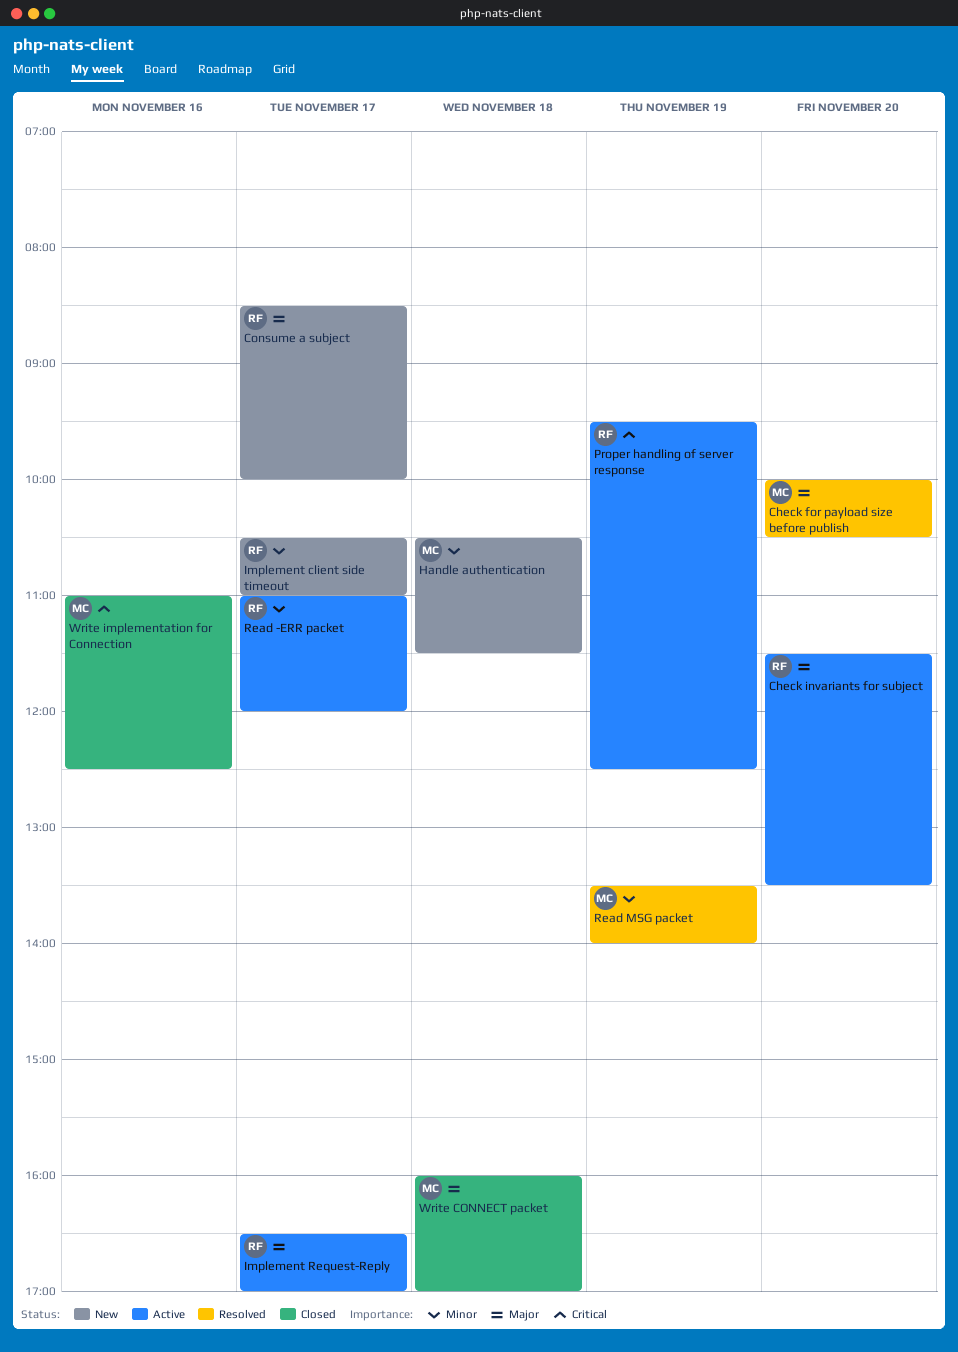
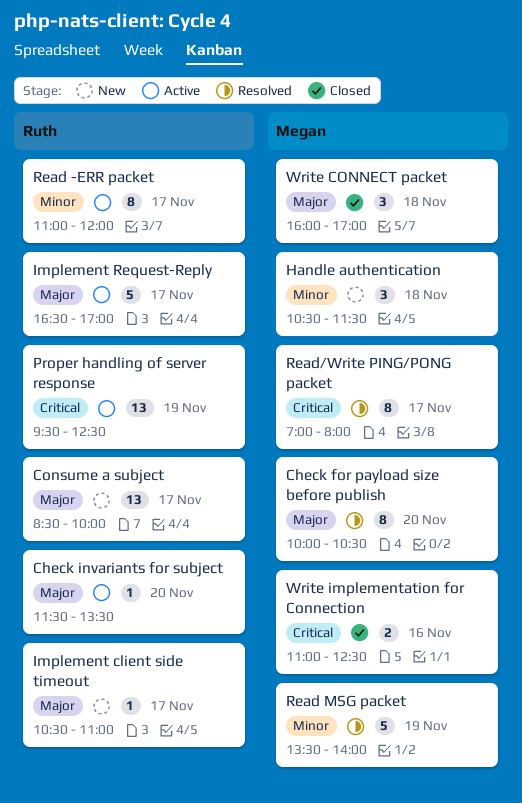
Implement client side timeout, priority: Minor -> Major
Read/Write PING/PONG packet: none -> present

